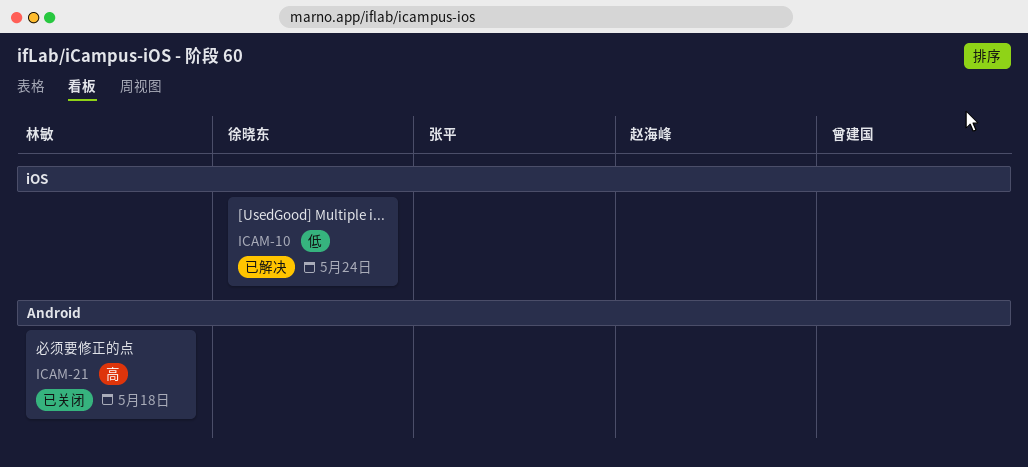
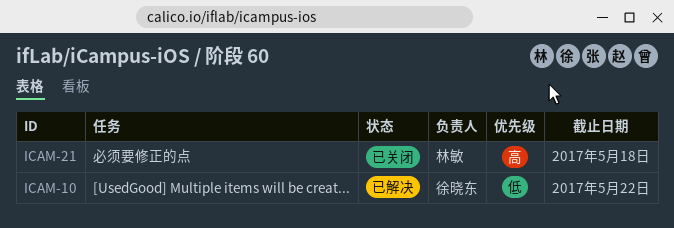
ICAM-10, due: May 24 -> May 22

